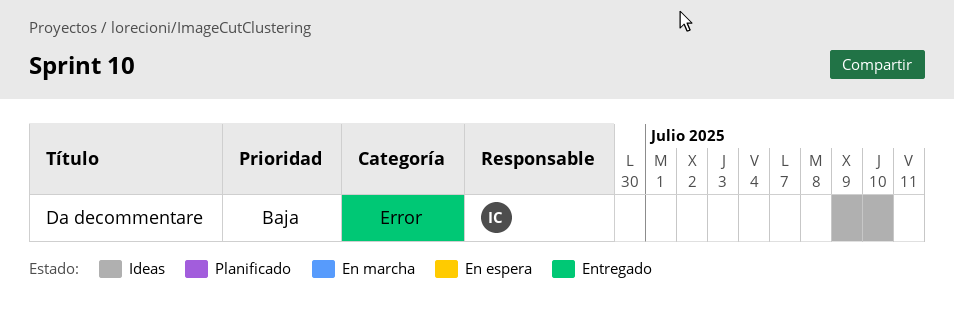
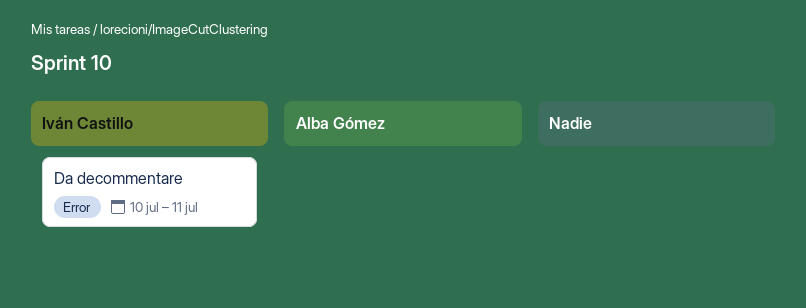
Da decommentare, start: Jul 9 -> Jul 10
Da decommentare, due: Jul 10 -> Jul 11

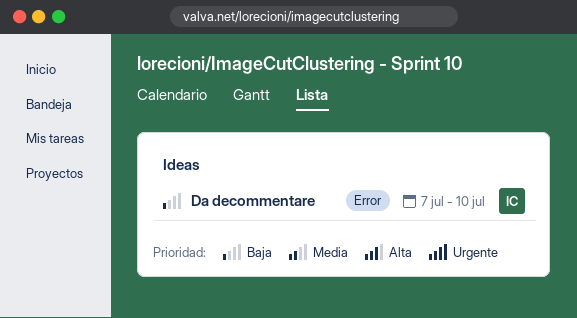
Da decommentare, start: Jul 10 -> Jul 7
Da decommentare, due: Jul 11 -> Jul 10

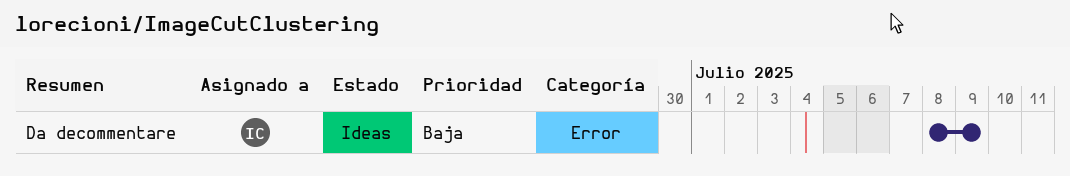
Da decommentare, start: Jul 7 -> Jul 8
Da decommentare, due: Jul 10 -> Jul 9

